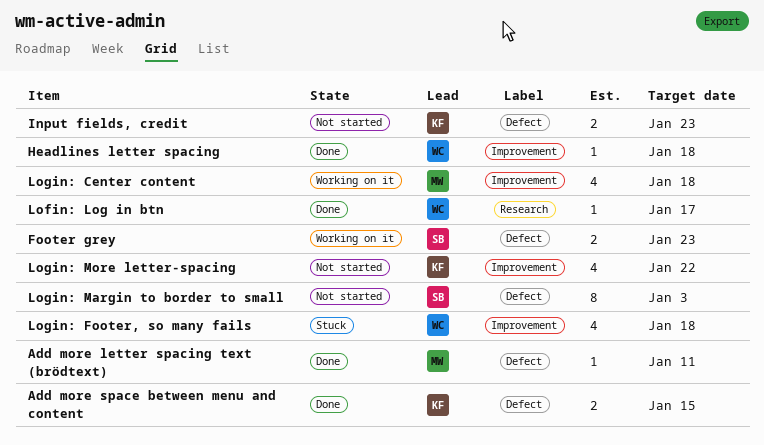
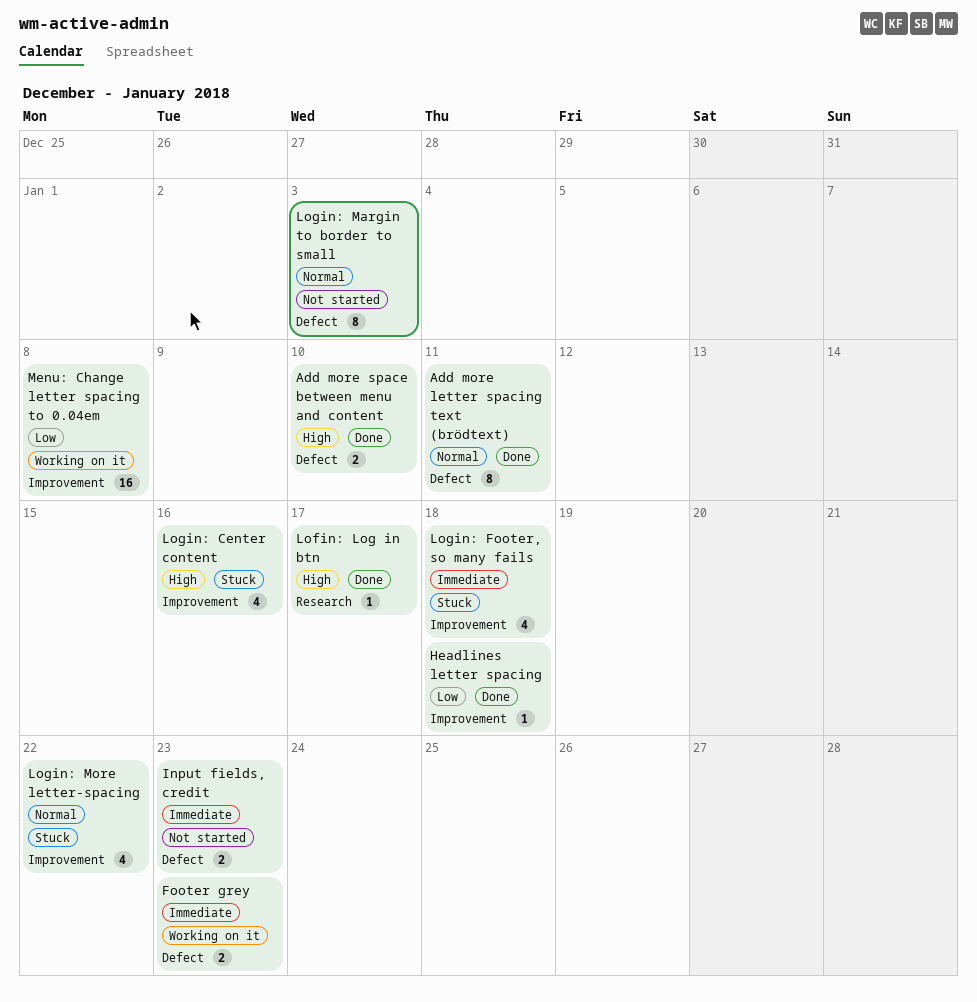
Add more letter spacing text (brödtext), estimate: 1 -> 8
Add more space between menu and content, due: Jan 15 -> Jan 10
Login: Center content, status: Working on it -> Stuck
Login: Center content, due: Jan 18 -> Jan 16
Login: More letter-spacing, status: Not started -> Stuck
Menu: Change letter spacing to 0.04em: none -> present

